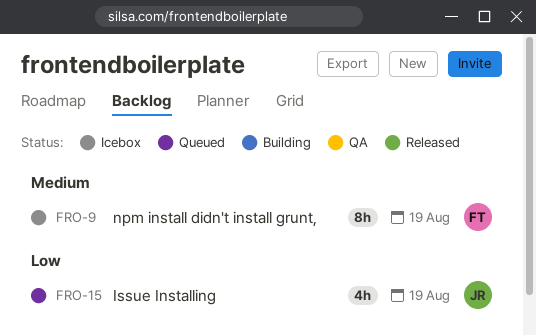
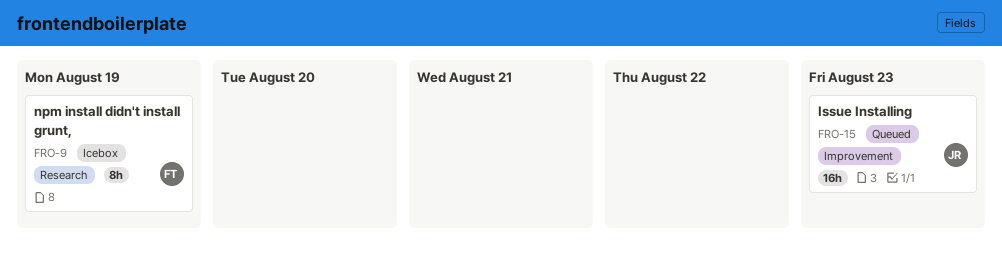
FRO-15, estimate: 4h -> 16h
FRO-15, due: Aug 19 -> Aug 23

